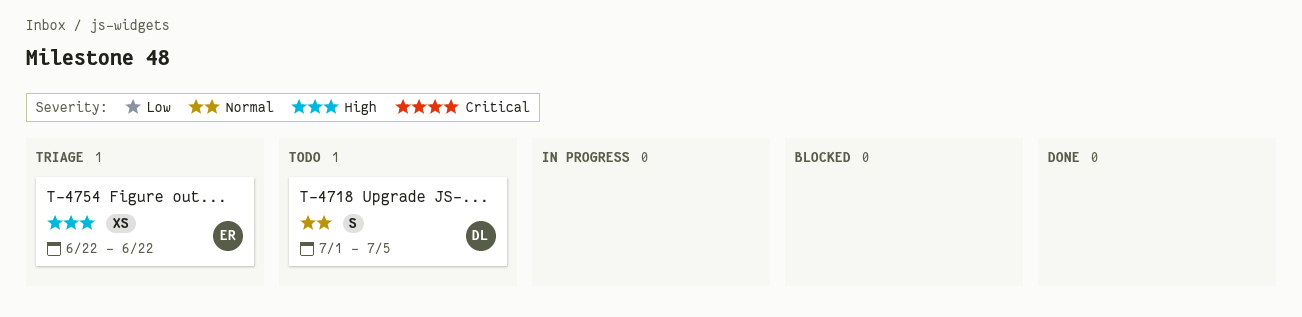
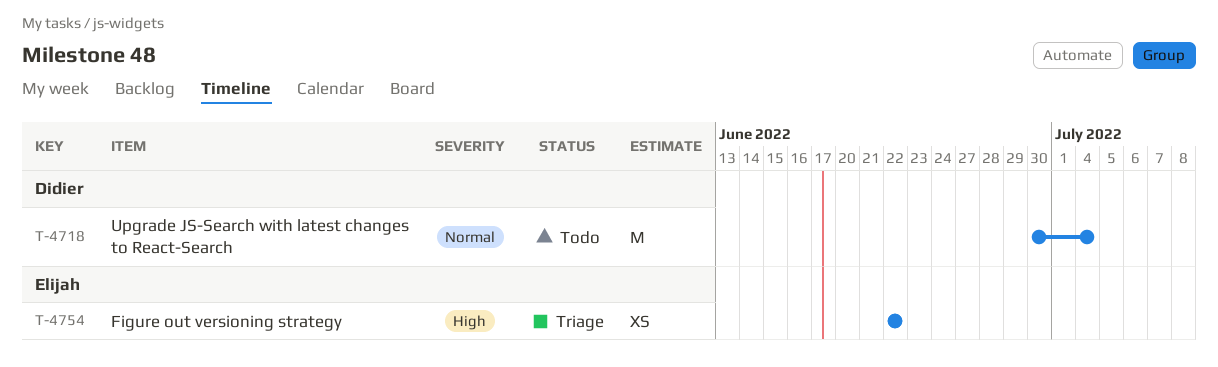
T-4718, estimate: S -> M
T-4718, start: Jul 1 -> Jun 30
T-4718, due: Jul 5 -> Jul 4

